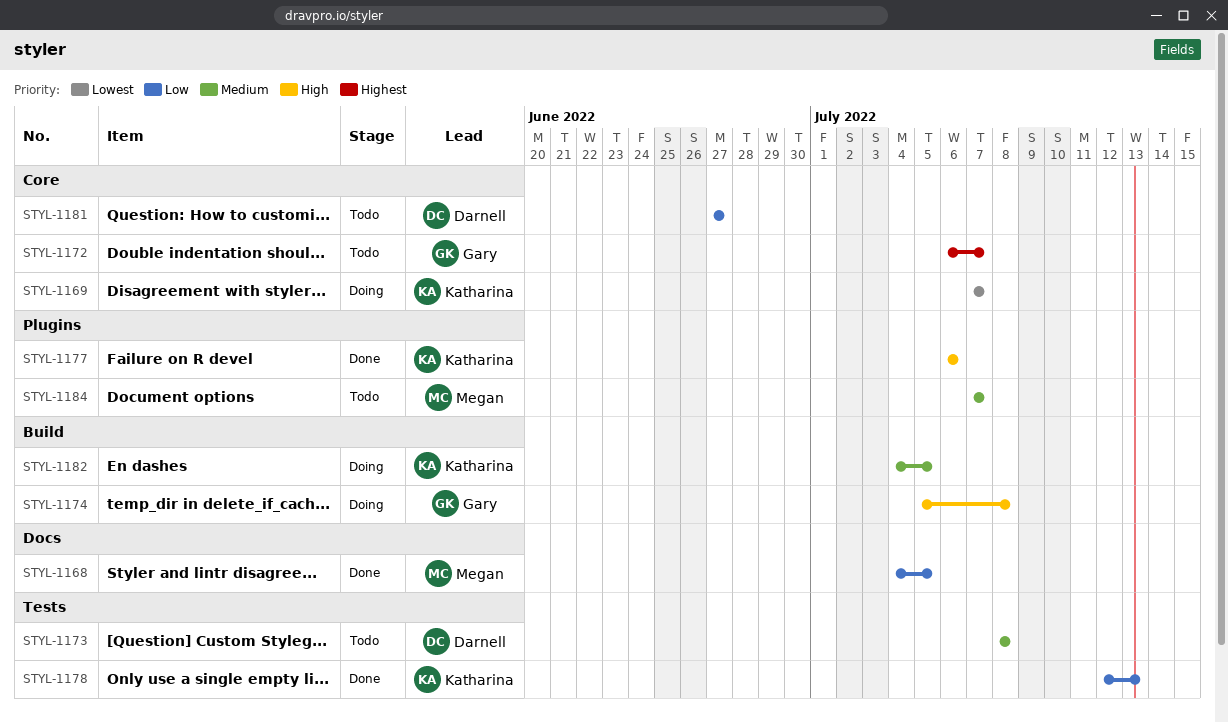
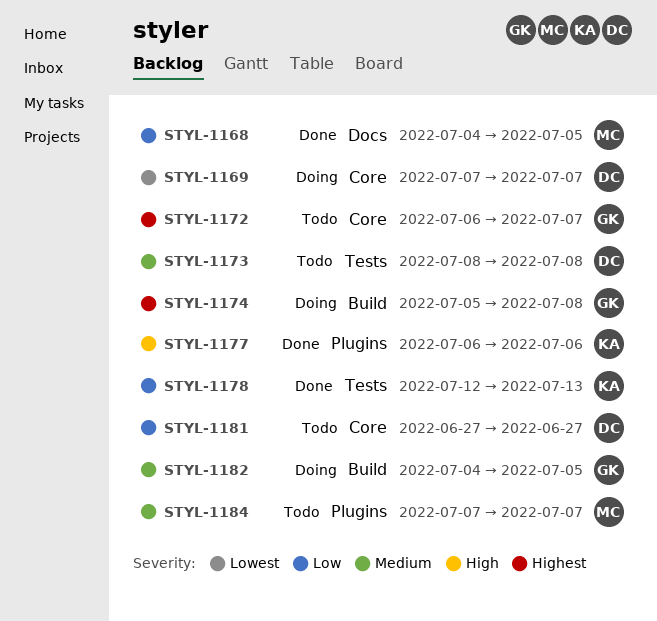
STYL-1169, owner: Katharina -> Darnell
STYL-1174, priority: High -> Highest
STYL-1182, owner: Katharina -> Gary

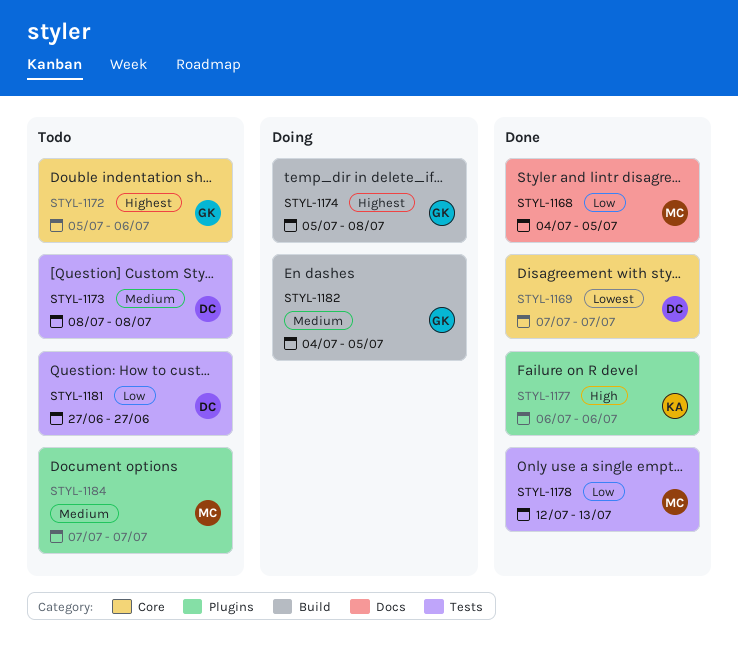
STYL-1169, status: Doing -> Done
STYL-1172, start: Jul 6 -> Jul 5
STYL-1172, due: Jul 7 -> Jul 6
STYL-1178, owner: KA -> MC
STYL-1181, label: Core -> Tests

